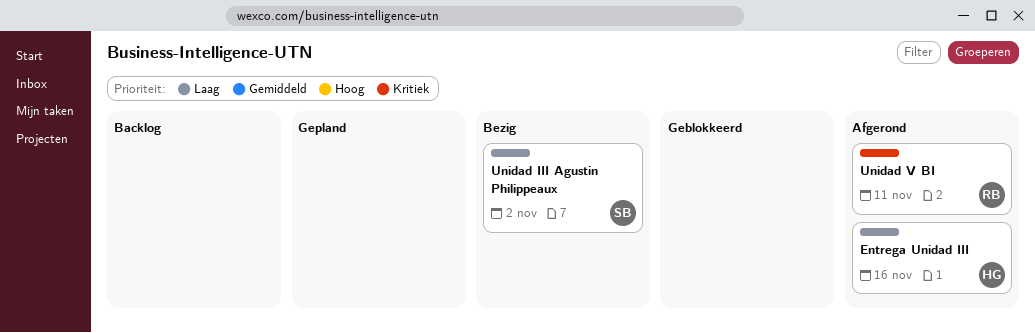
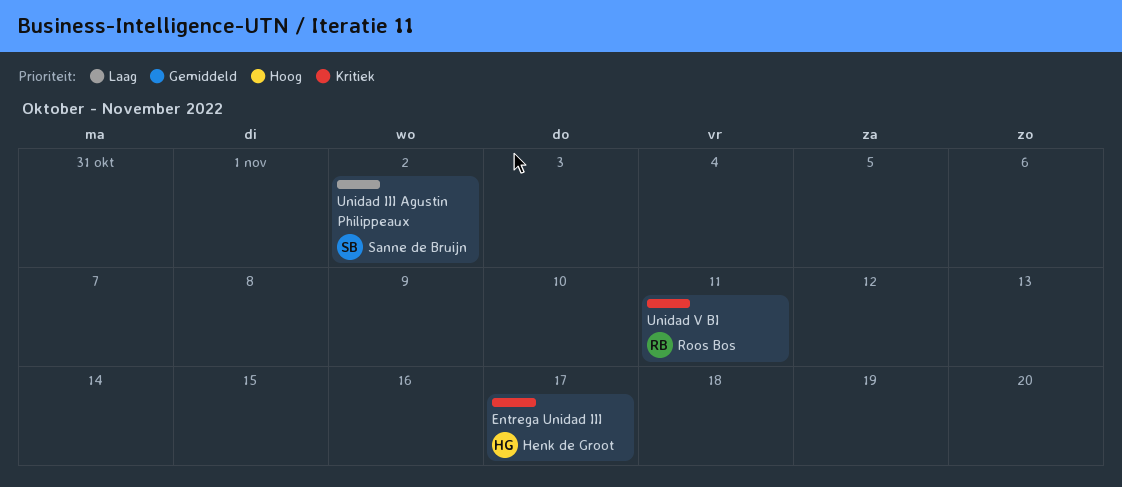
Entrega Unidad III, priority: Laag -> Kritiek
Entrega Unidad III, due: Nov 16 -> Nov 17

